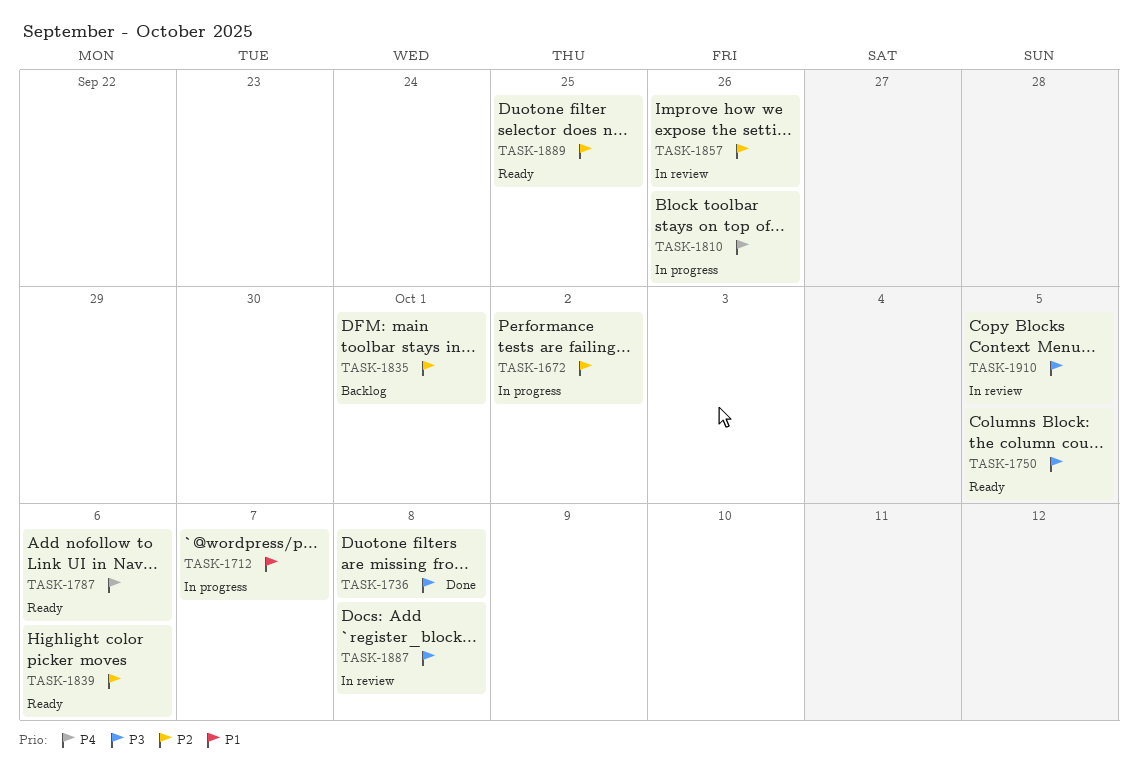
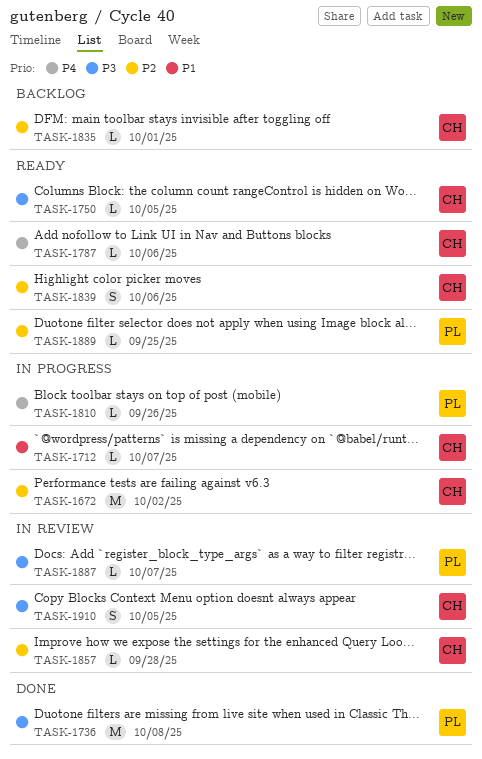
TASK-1857, due: Sep 26 -> Sep 28
TASK-1887, due: Oct 8 -> Oct 7

